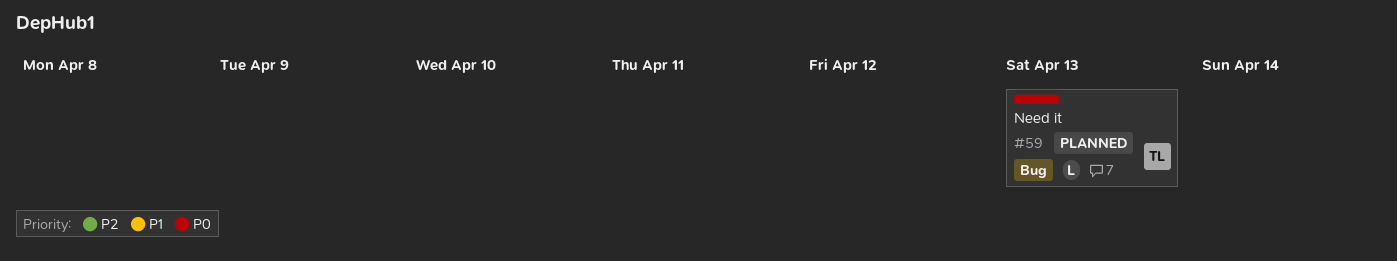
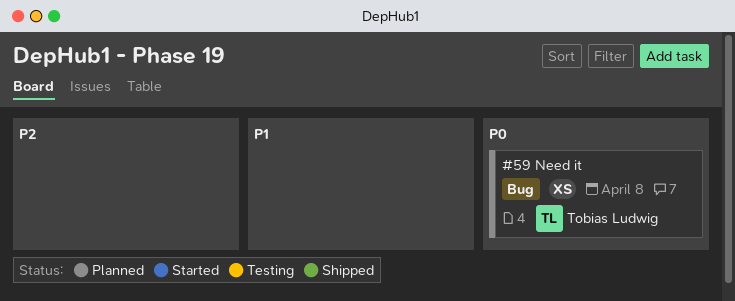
#59, estimate: L -> XS
#59, due: Apr 13 -> Apr 8

